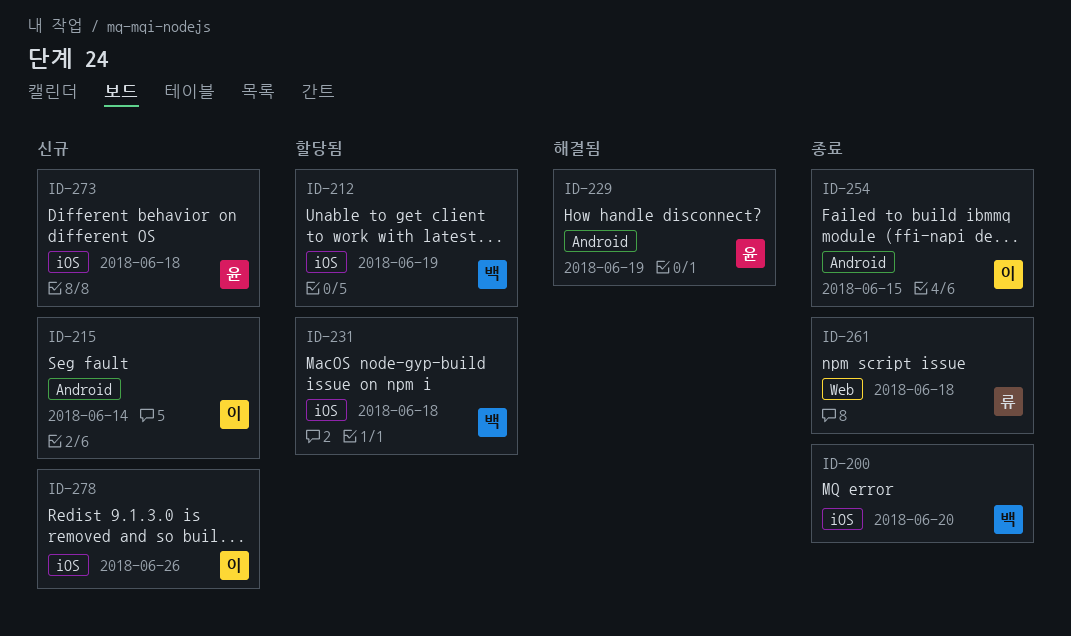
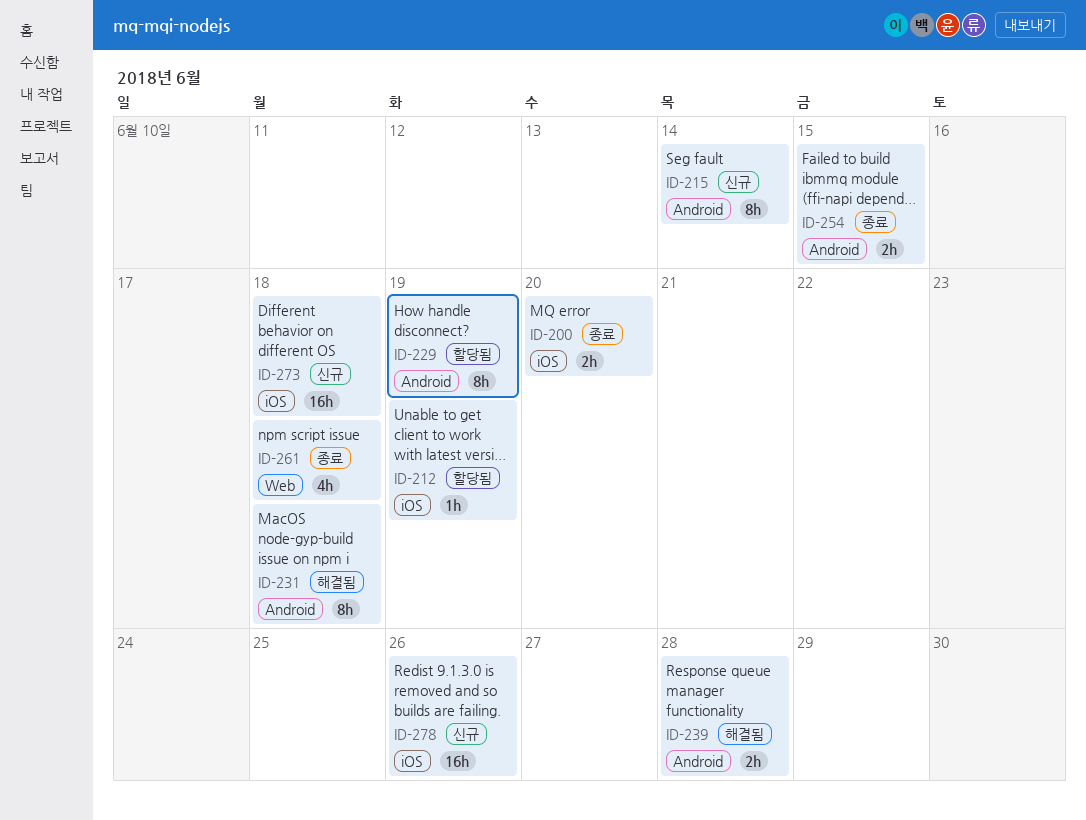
ID-229, status: 해결됨 -> 할당됨
ID-231, status: 할당됨 -> 해결됨
ID-231, label: iOS -> Android
ID-239: none -> present

